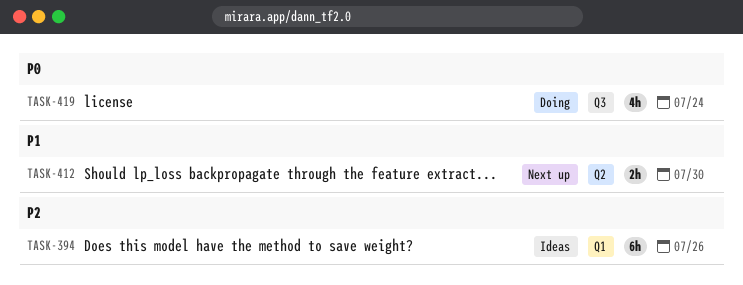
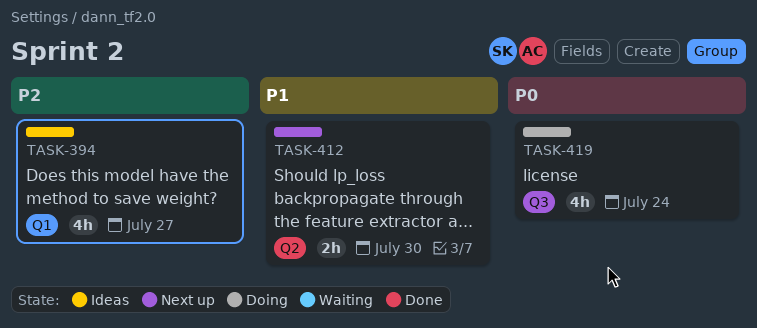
TASK-394, estimate: 6h -> 4h
TASK-394, due: Jul 26 -> Jul 27

